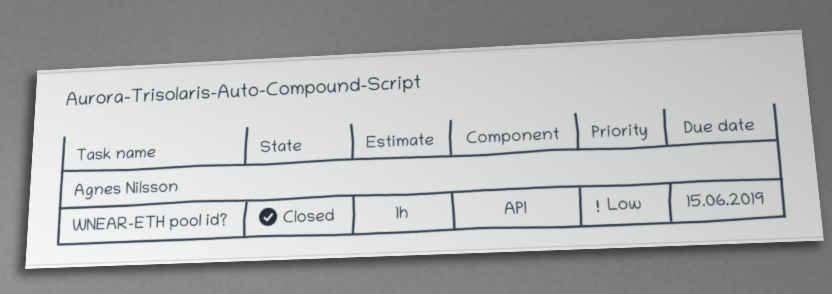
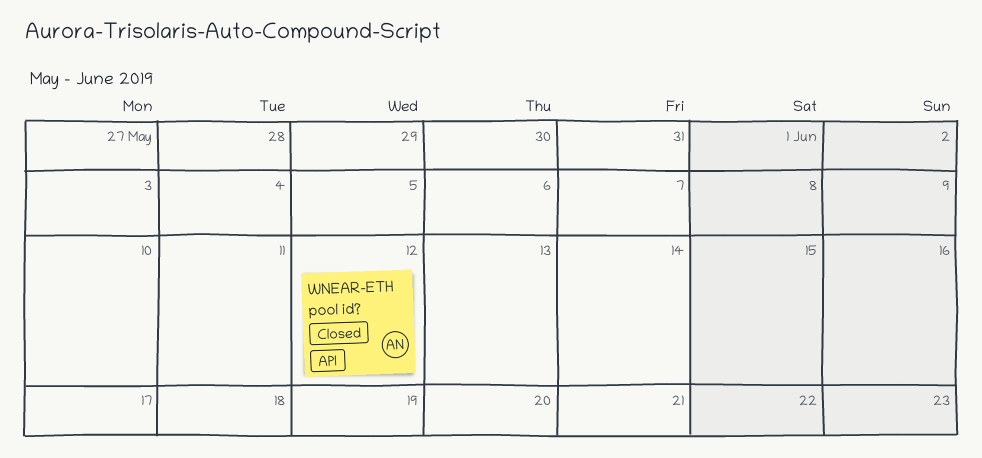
WNEAR-ETH pool id?, due: Jun 15 -> Jun 12

